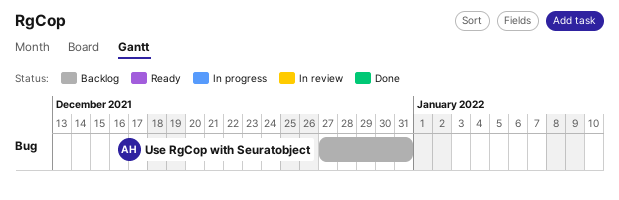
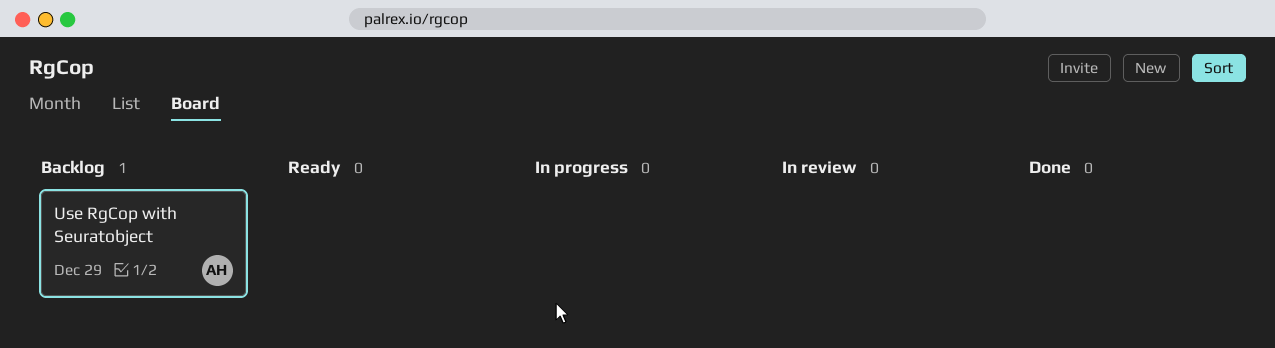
Use RgCop with Seuratobject, due: Dec 31 -> Dec 29

